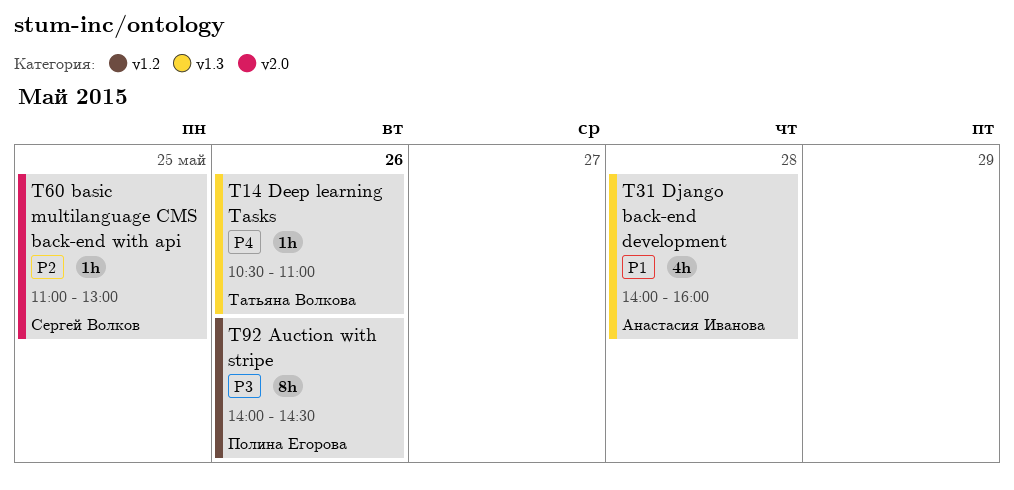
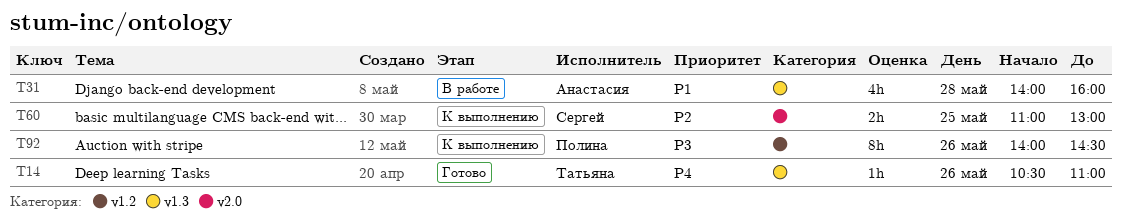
T60, estimate: 1h -> 2h

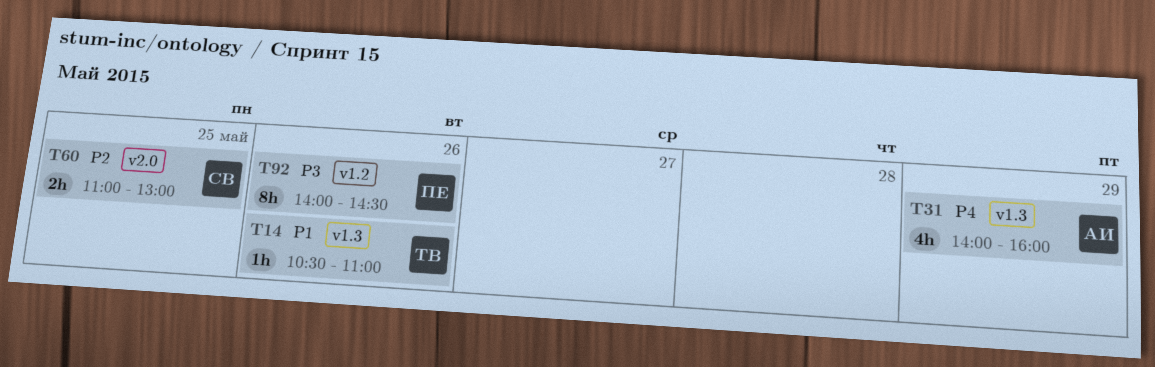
T14, priority: P4 -> P1
T31, priority: P1 -> P4
T31, day: May 28 -> May 29

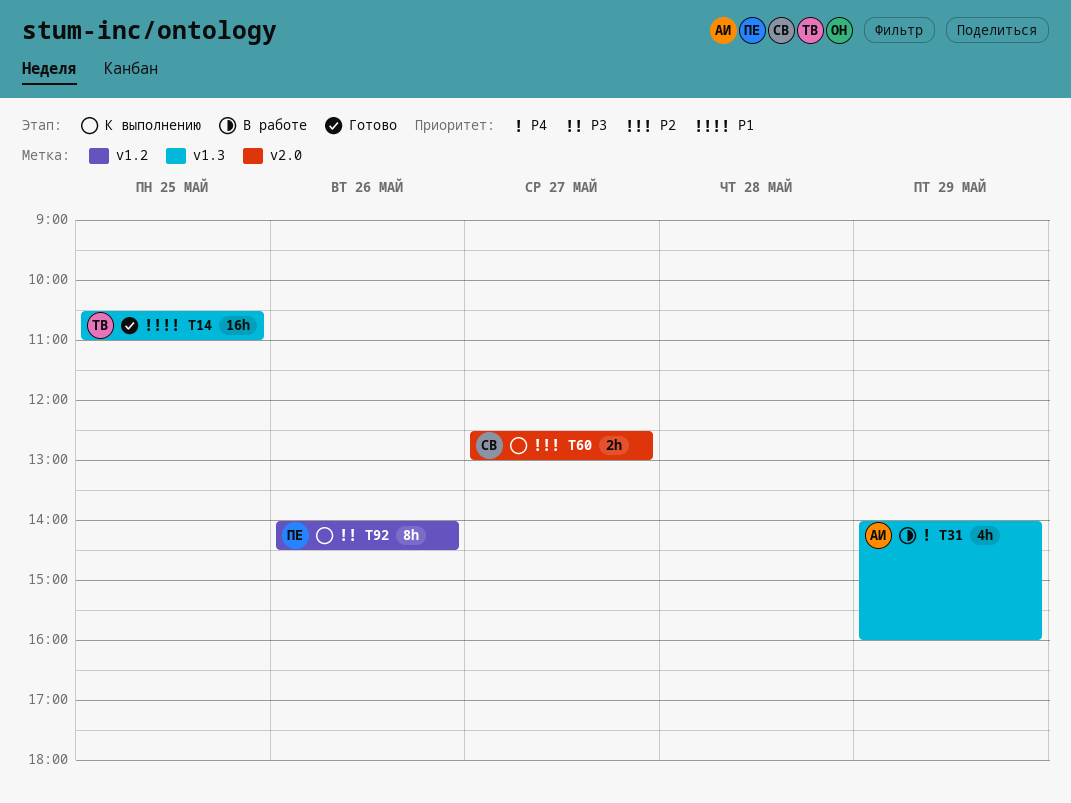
T14, estimate: 1h -> 16h
T14, day: May 26 -> May 25
T60, day: May 25 -> May 27
T60, begins: 11:00 -> 12:30

